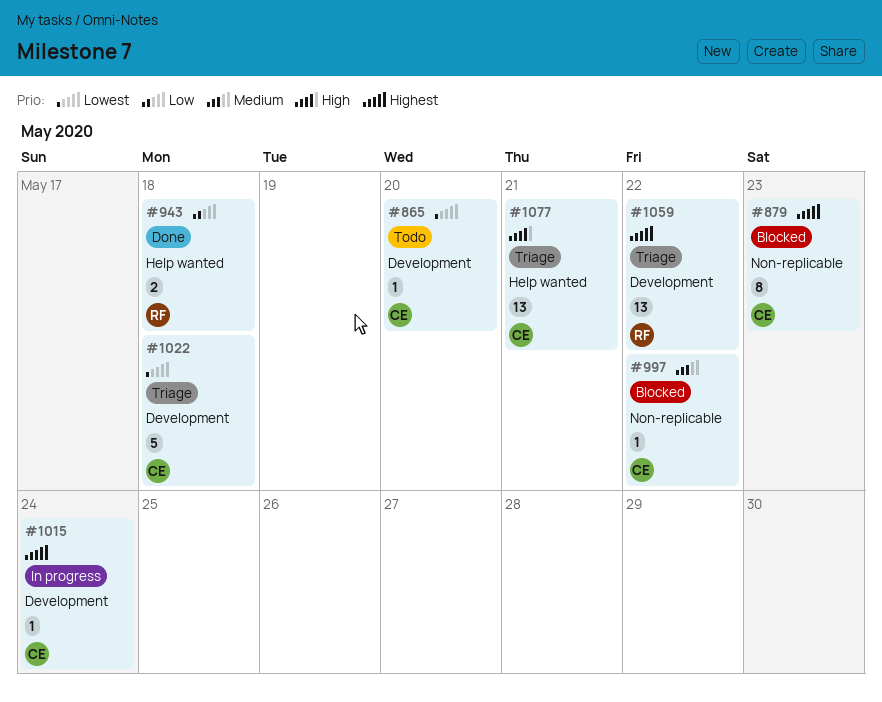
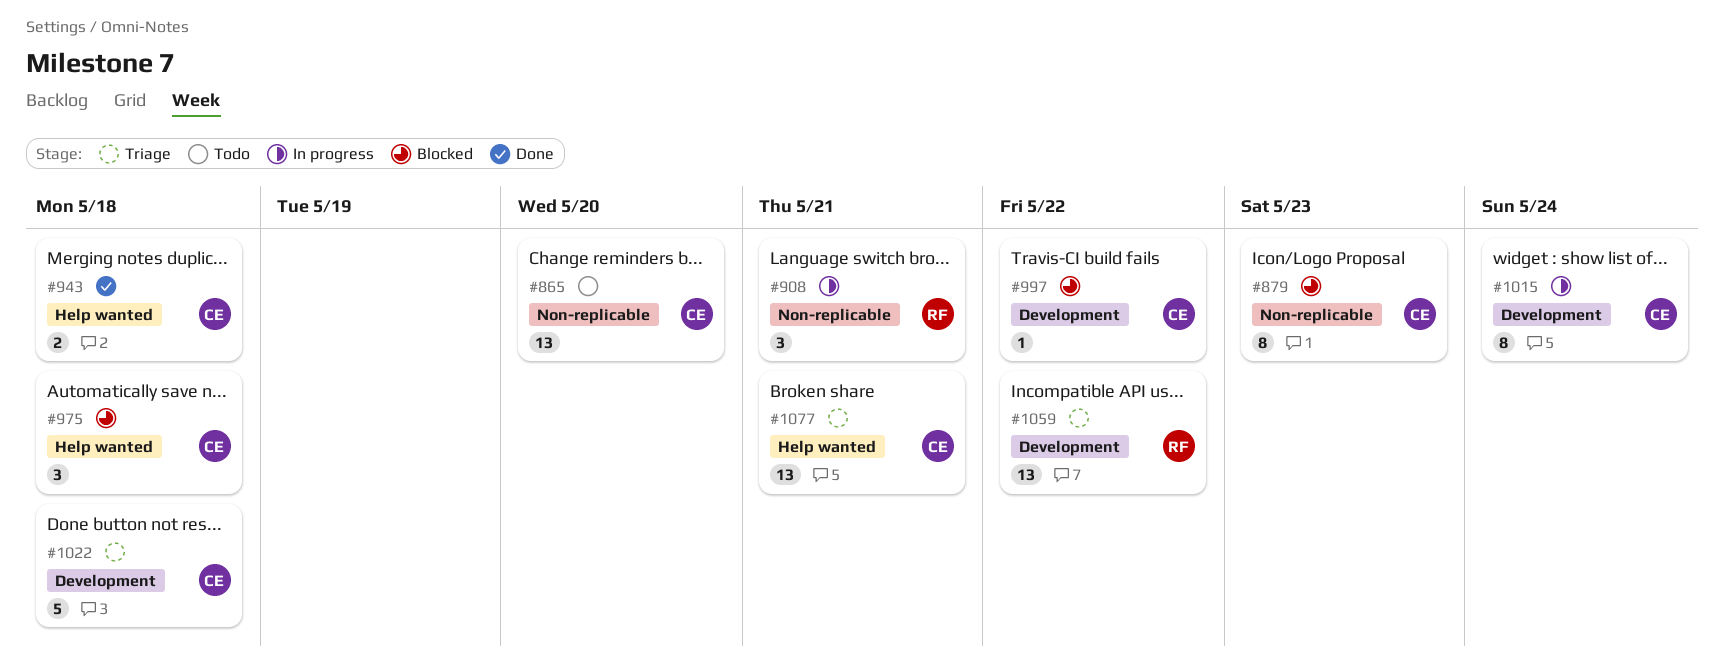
#865, label: Development -> Non-replicable
#865, estimate: 1 -> 13
#908: none -> present
#943, owner: RF -> CE
#975: none -> present
#997, label: Non-replicable -> Development
#1015, estimate: 1 -> 8

